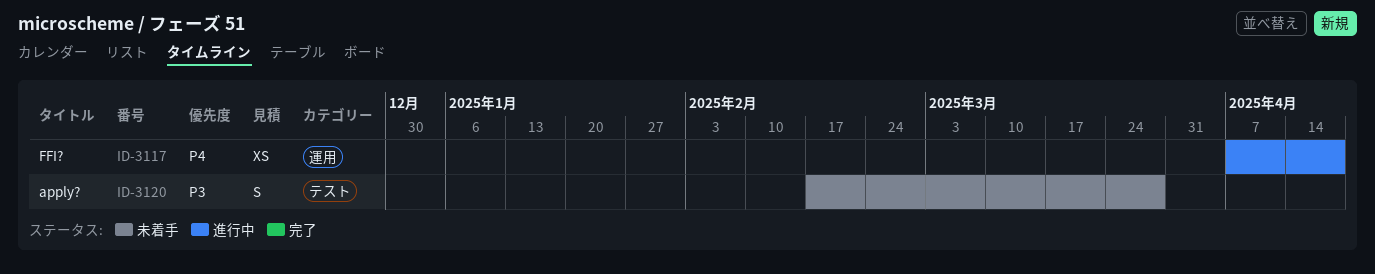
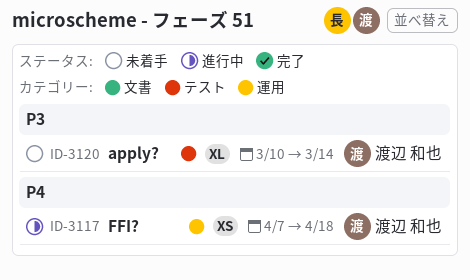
ID-3120, estimate: S -> XL
ID-3120, start: Feb 17 -> Mar 10
ID-3120, due: Mar 28 -> Mar 14

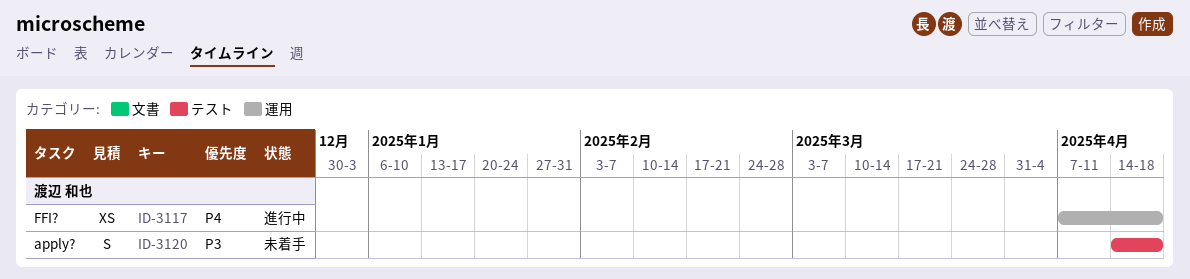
ID-3120, estimate: XL -> S
ID-3120, start: Mar 10 -> Apr 14
ID-3120, due: Mar 14 -> Apr 18

